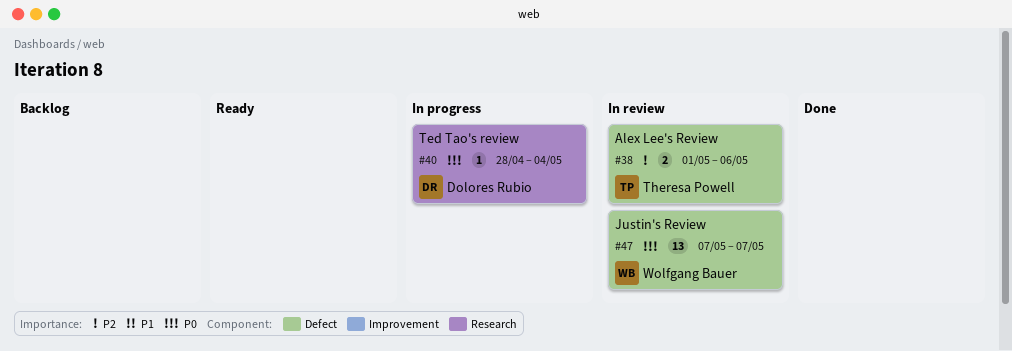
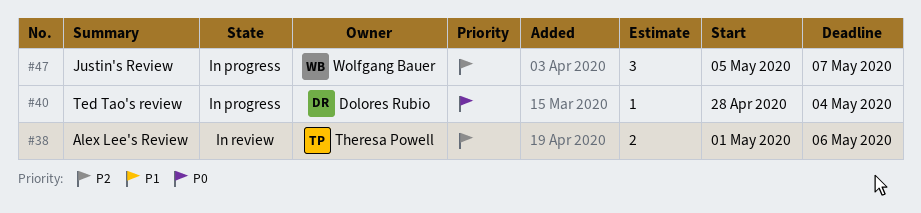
#47, status: In review -> In progress
#47, priority: P0 -> P2
#47, estimate: 13 -> 3
#47, start: May 7 -> May 5

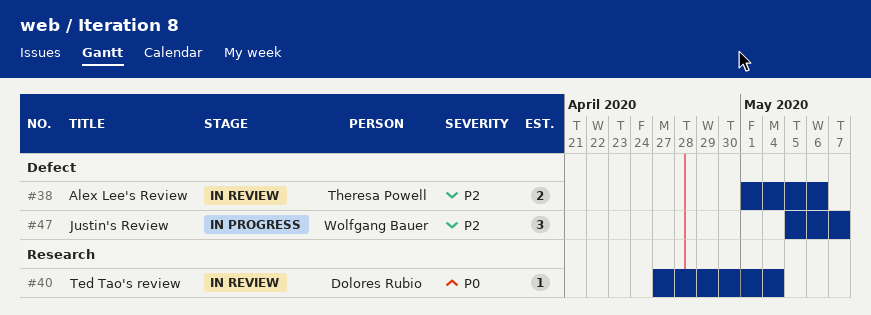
#40, status: In progress -> In review
#40, start: Apr 28 -> Apr 27

